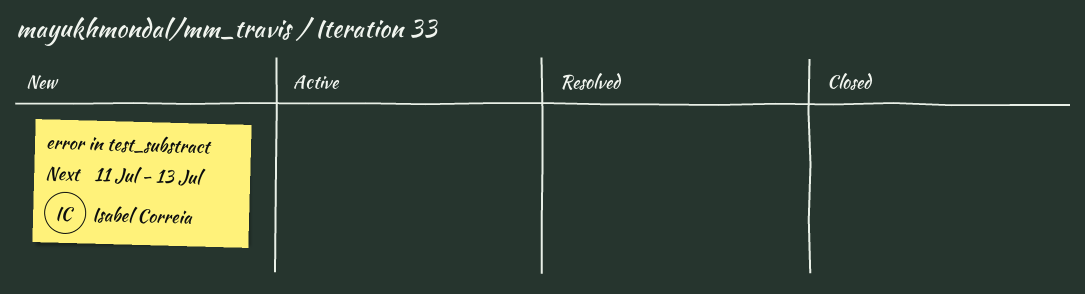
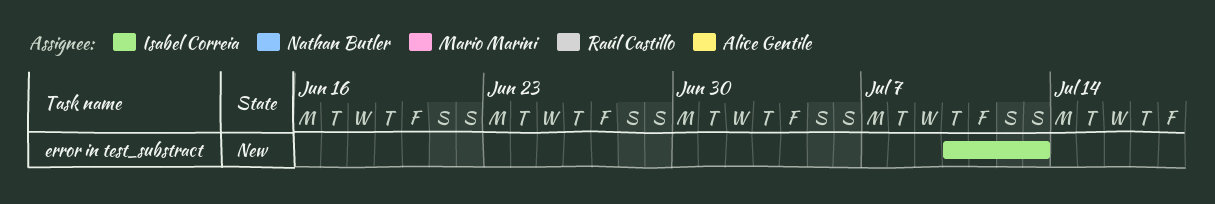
error in test_substract, start: Jul 11 -> Jul 10

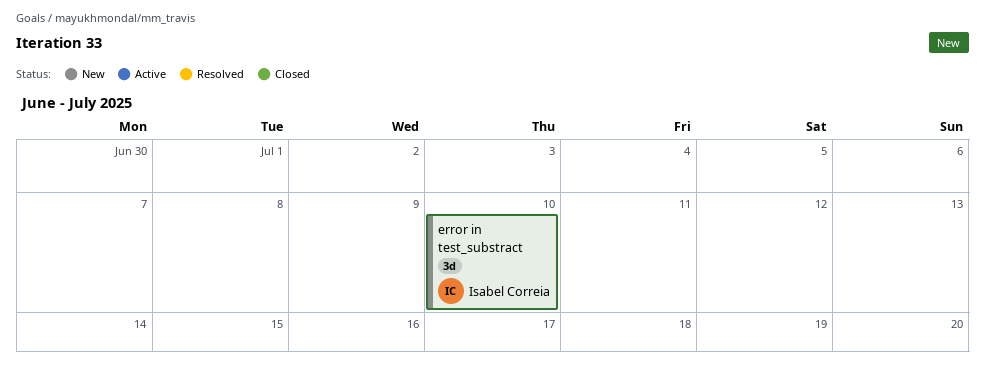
error in test_substract, due: Jul 13 -> Jul 10

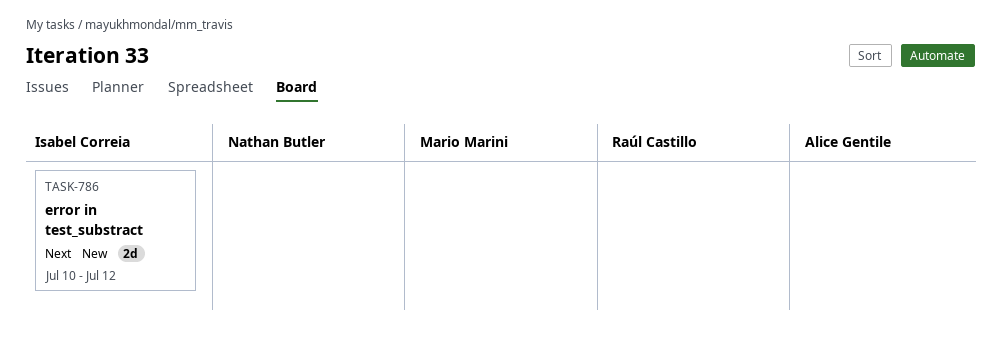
error in test_substract, estimate: 3d -> 2d
error in test_substract, due: Jul 10 -> Jul 12

